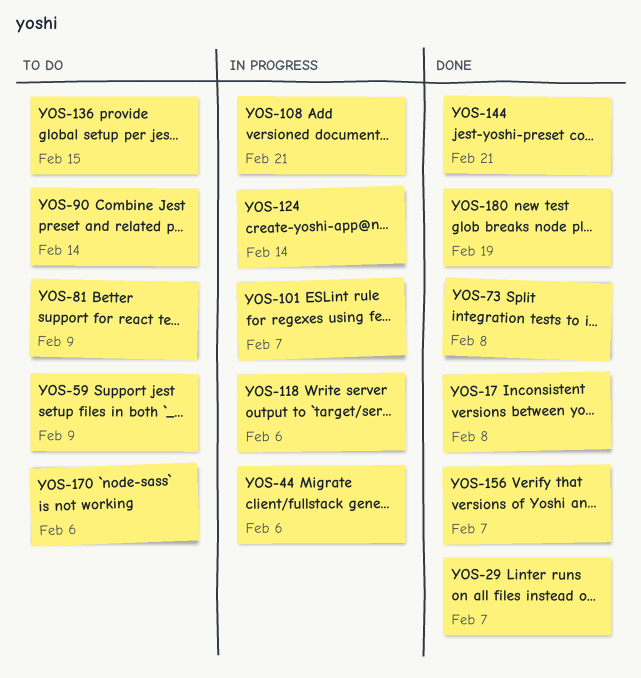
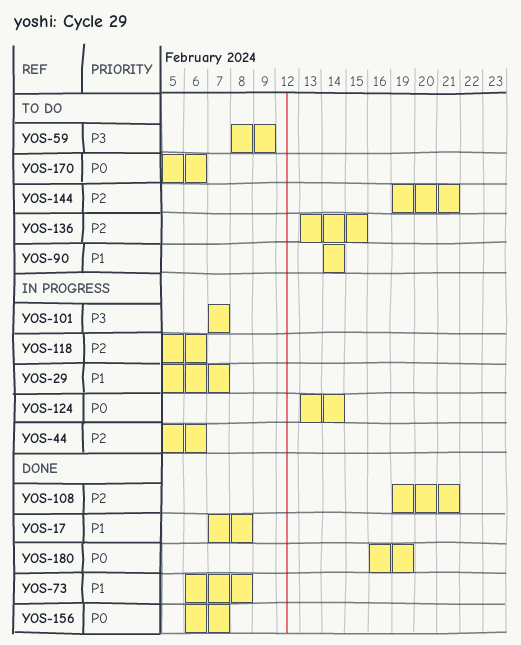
YOS-29, status: Done -> In progress
YOS-81: present -> none
YOS-108, status: In progress -> Done
YOS-144, status: Done -> To do

